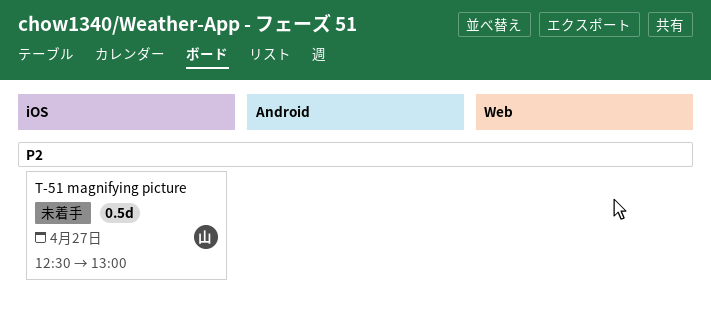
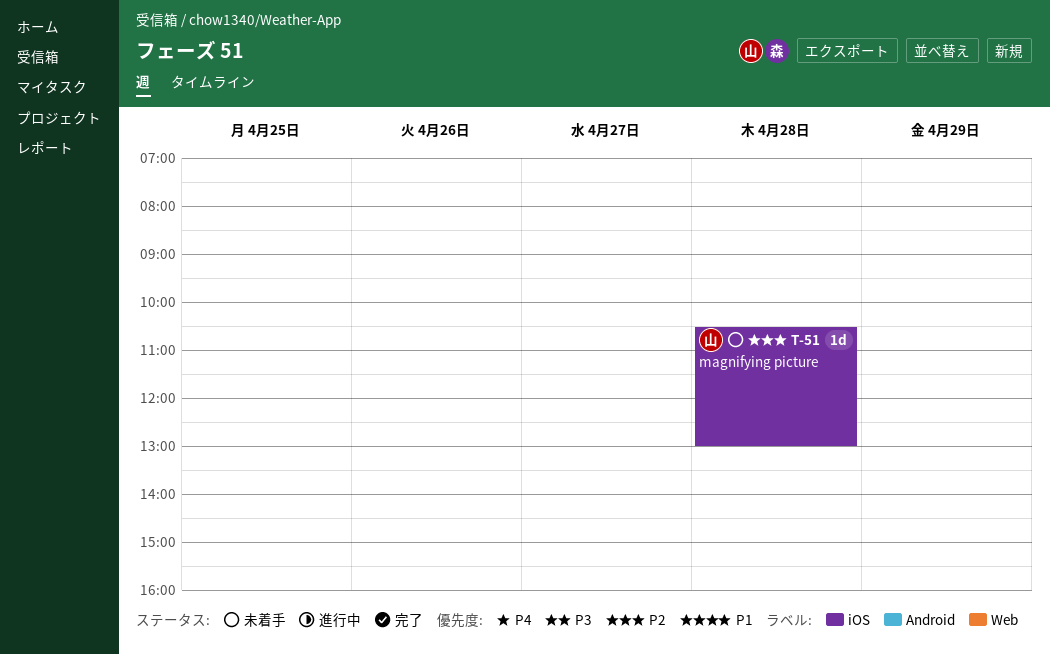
T-51, estimate: 0.5d -> 1d
T-51, day: Apr 27 -> Apr 28
T-51, begins: 12:30 -> 10:30

